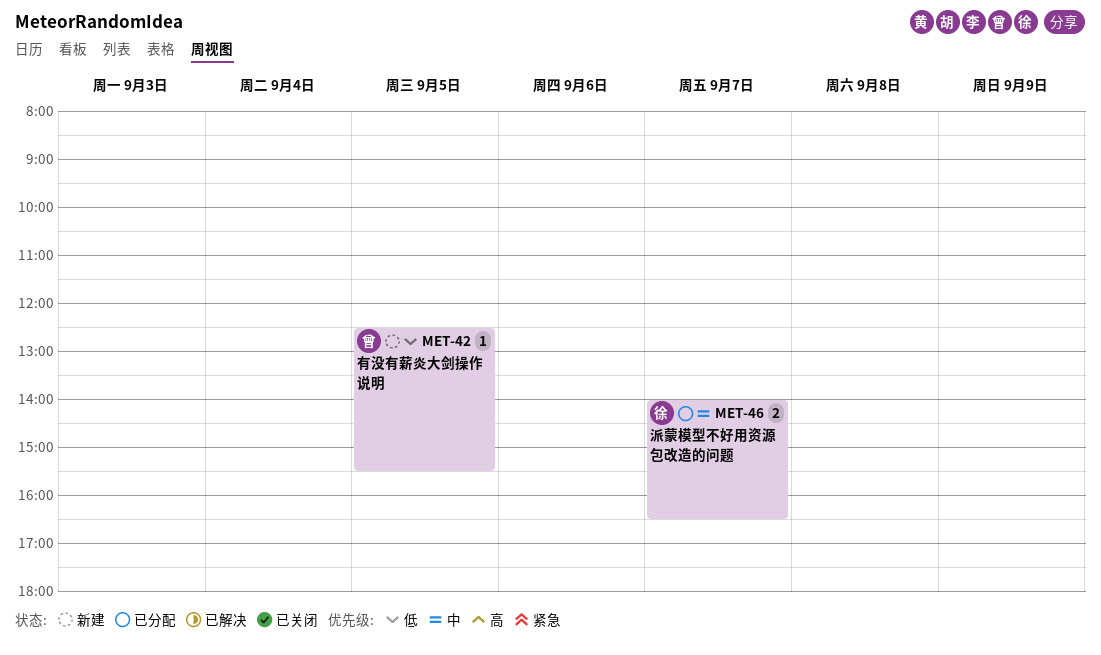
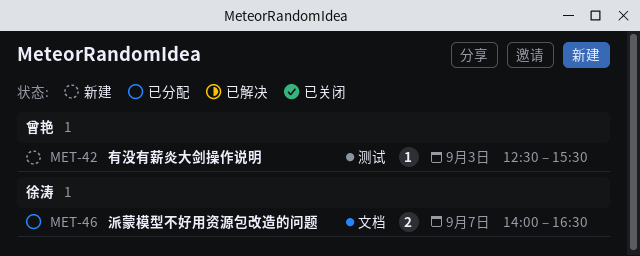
MET-42, day: Sep 5 -> Sep 3

